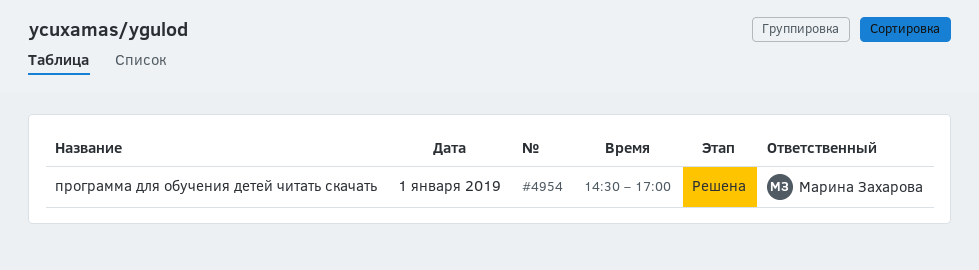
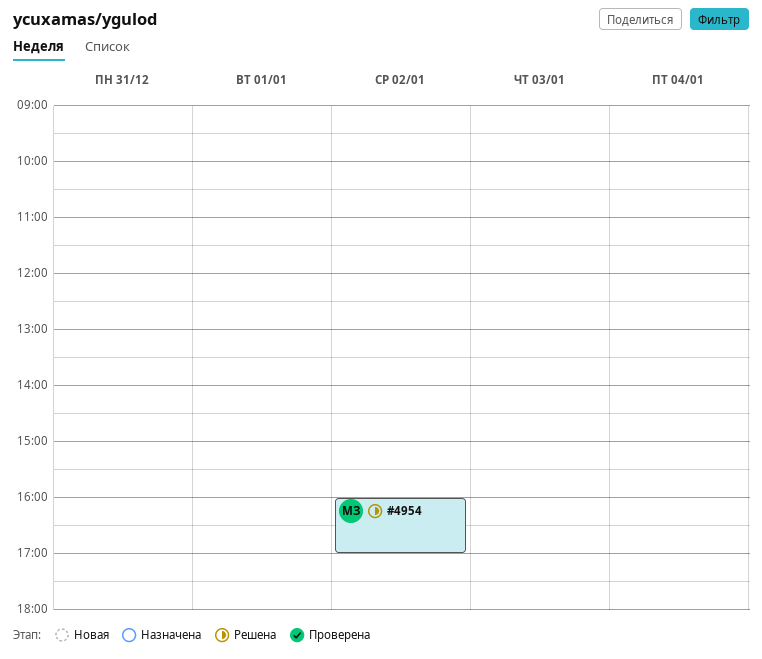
#4954, day: Jan 1 -> Jan 2
#4954, begins: 14:30 -> 16:00

